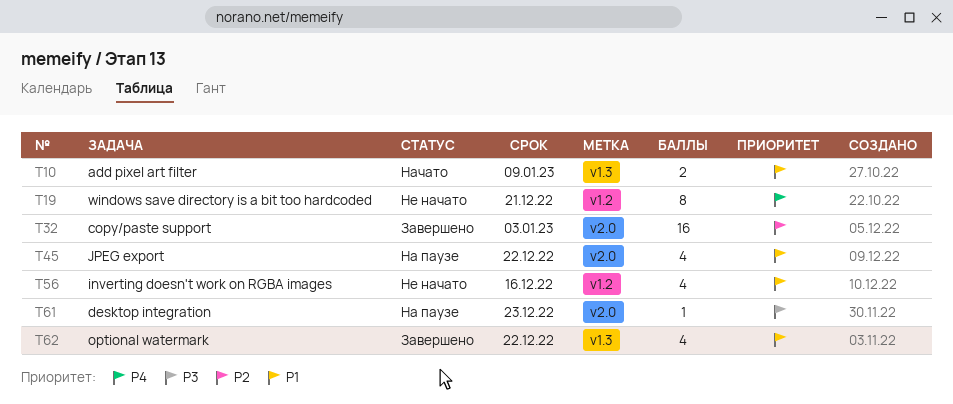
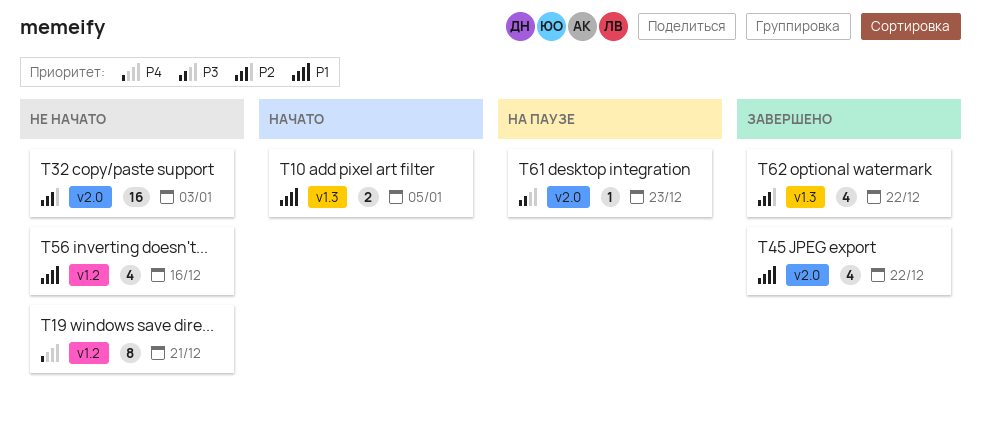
T10, due: Jan 9 -> Jan 5
T32, status: Завершено -> Не начато
T45, status: На паузе -> Завершено
T62, priority: P1 -> P2

